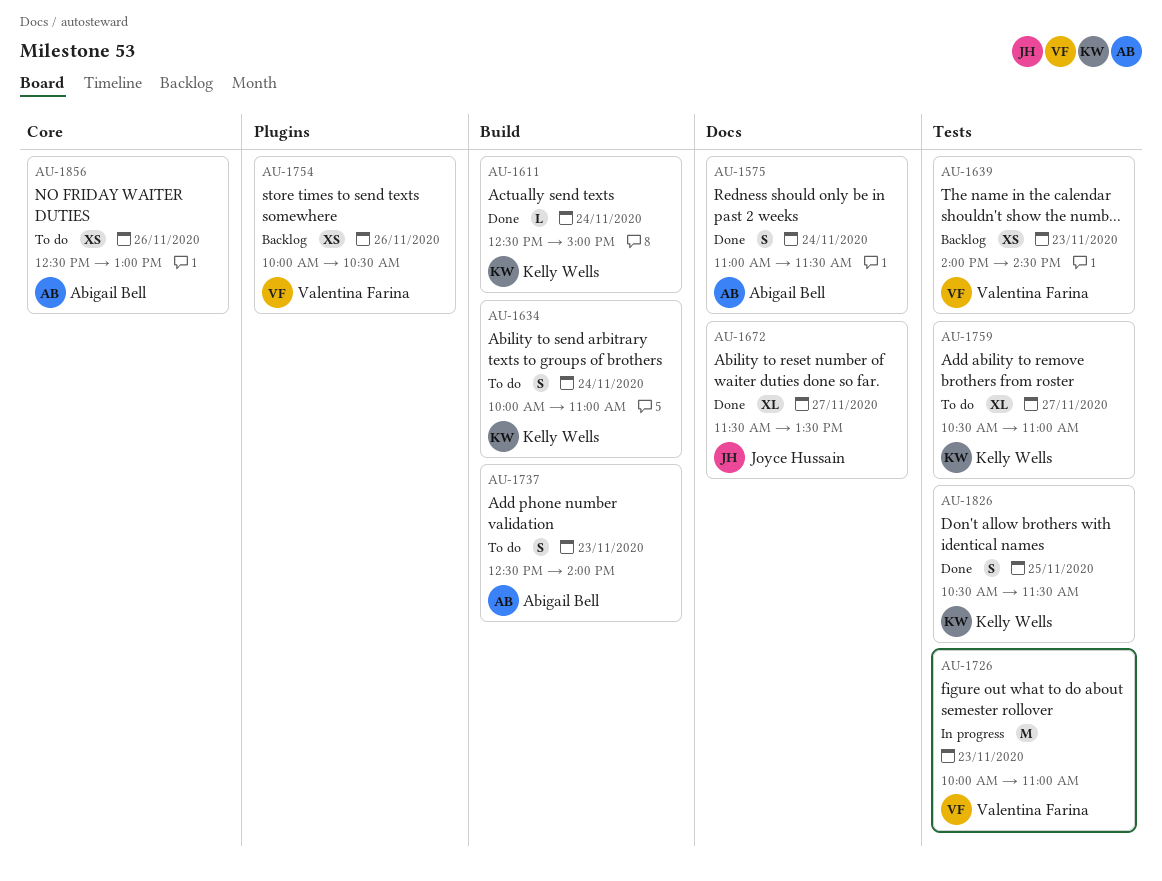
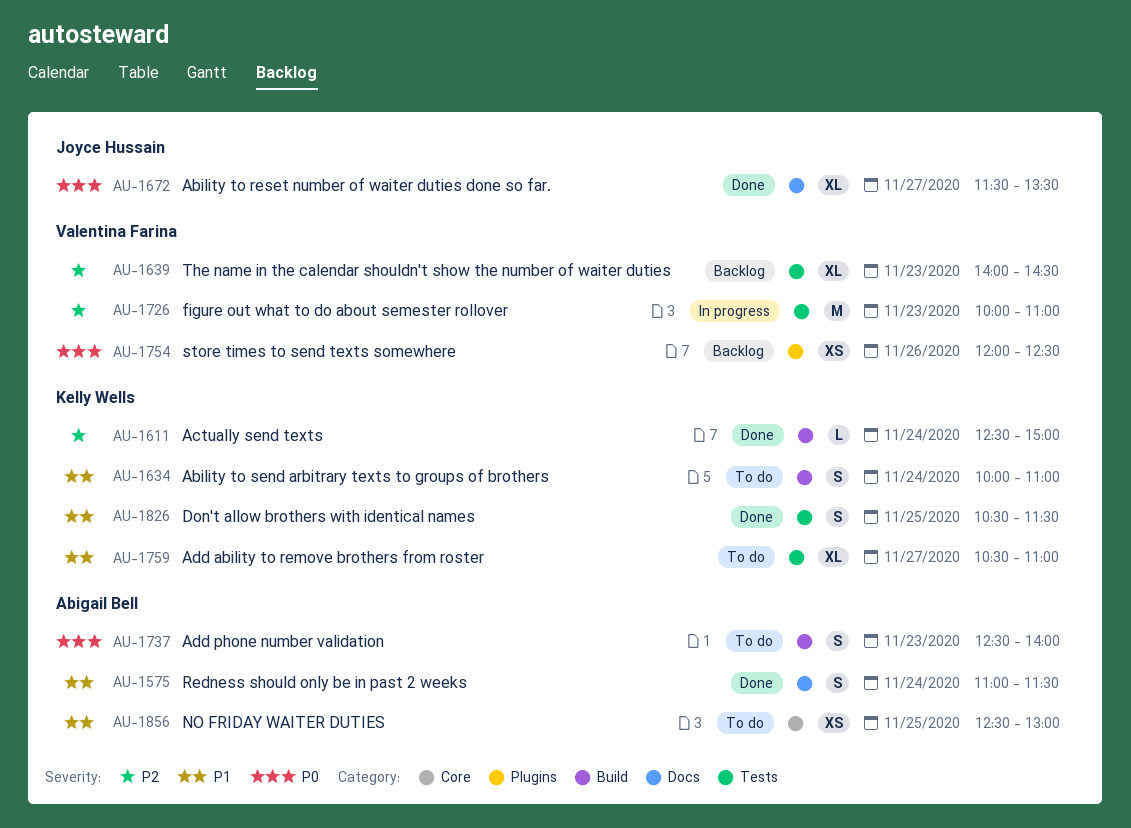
AU-1639, estimate: XS -> XL
AU-1754, begins: 10:00 -> 12:00
AU-1754, ends: 10:30 -> 12:30
AU-1856, day: Nov 26 -> Nov 25

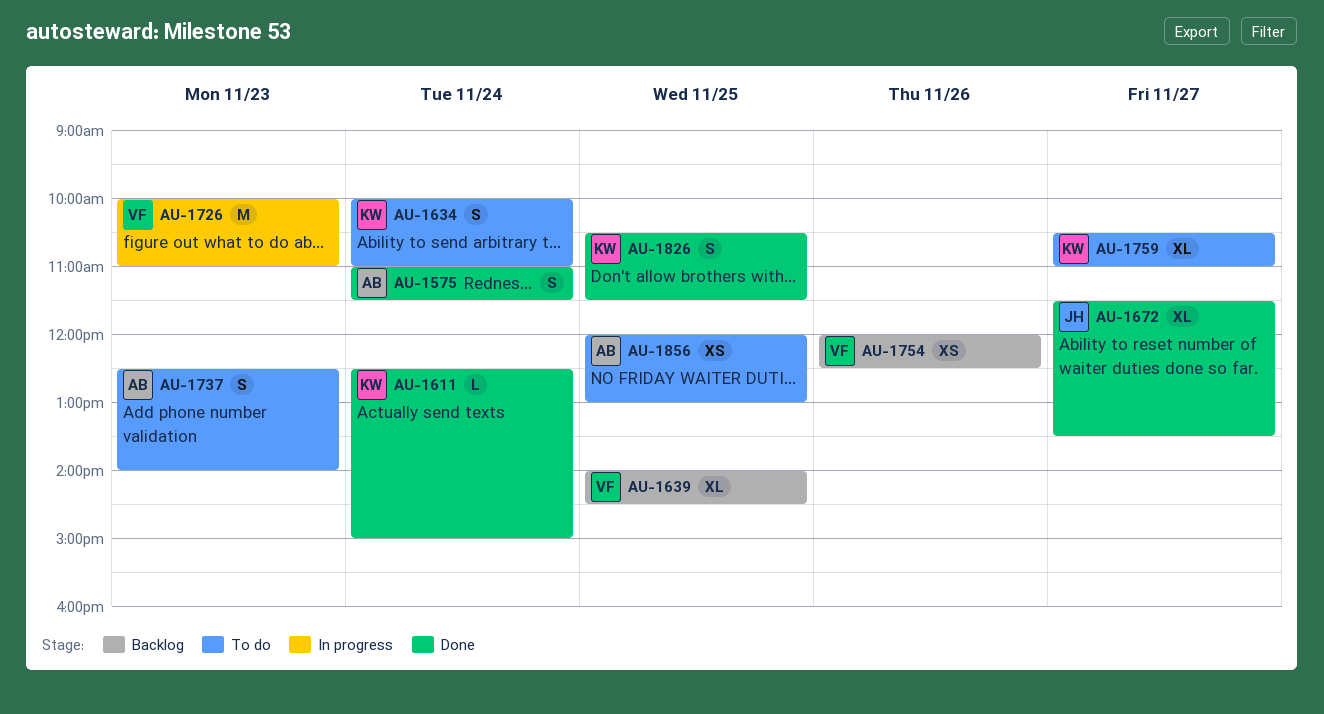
AU-1639, day: Nov 23 -> Nov 25
AU-1856, begins: 12:30 -> 12:00

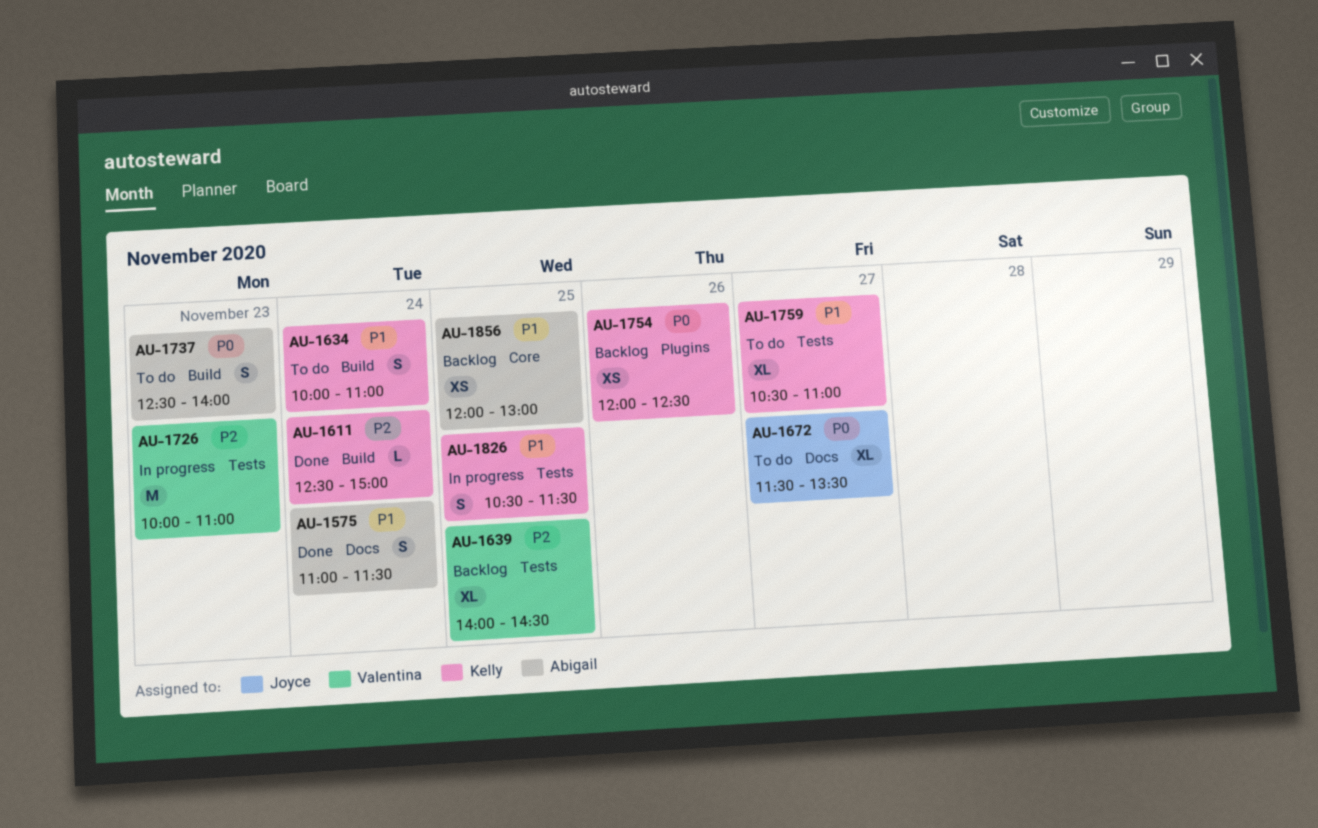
AU-1672, status: Done -> To do
AU-1754, owner: Valentina -> Kelly
AU-1826, status: Done -> In progress
AU-1856, status: To do -> Backlog

